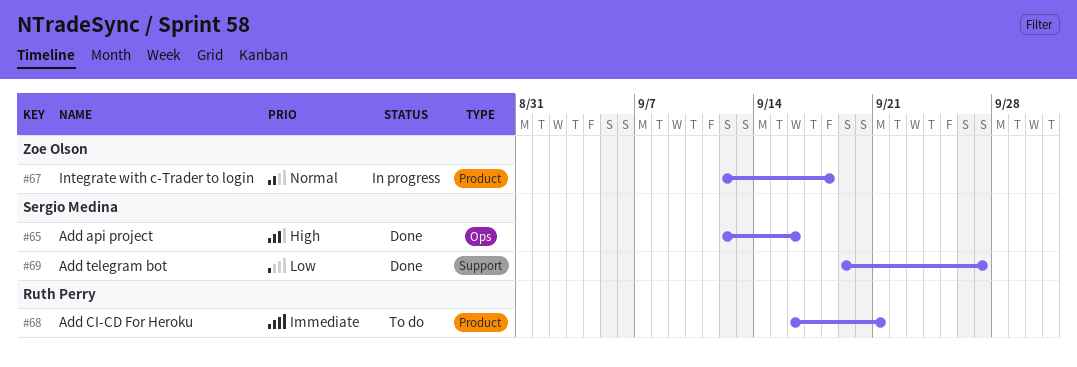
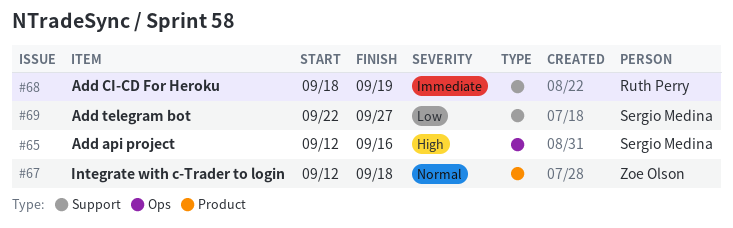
#68, label: Product -> Support
#68, start: Sep 16 -> Sep 18
#68, due: Sep 21 -> Sep 19
#69, start: Sep 19 -> Sep 22

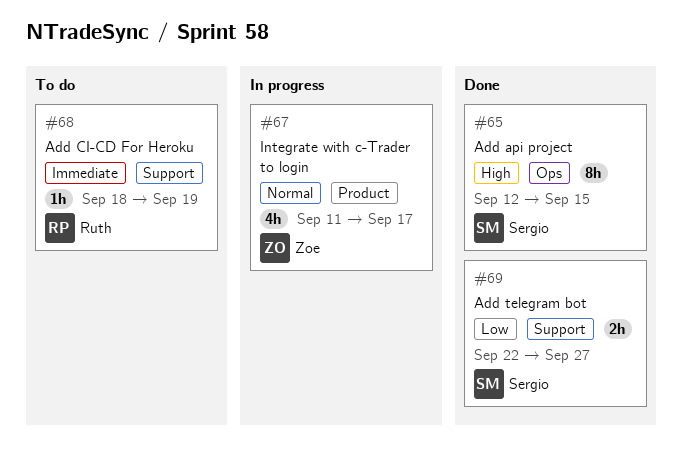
#65, due: Sep 16 -> Sep 15
#67, start: Sep 12 -> Sep 11
#67, due: Sep 18 -> Sep 17

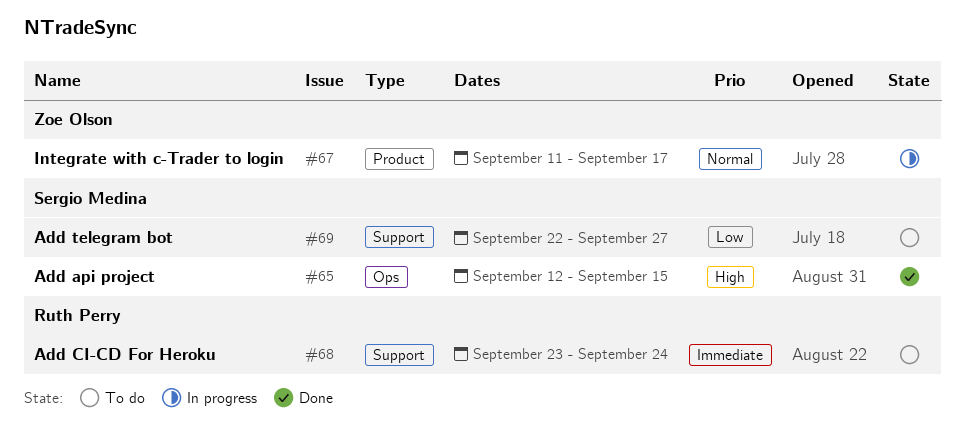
#68, start: Sep 18 -> Sep 23
#68, due: Sep 19 -> Sep 24
#69, status: Done -> To do

